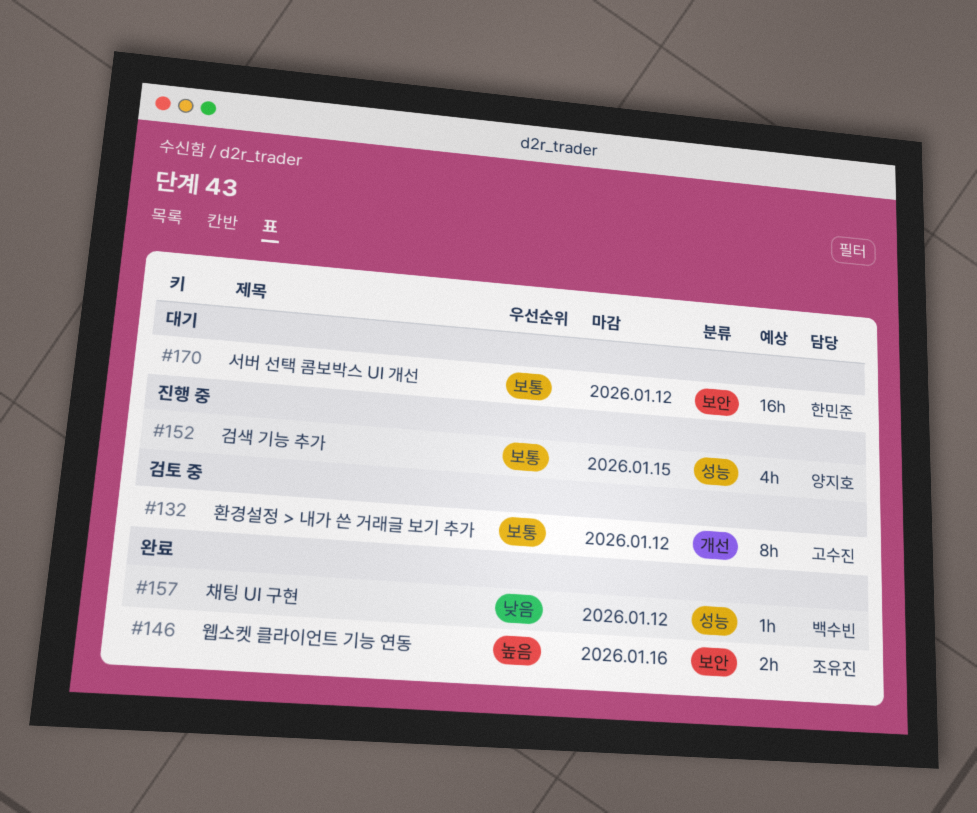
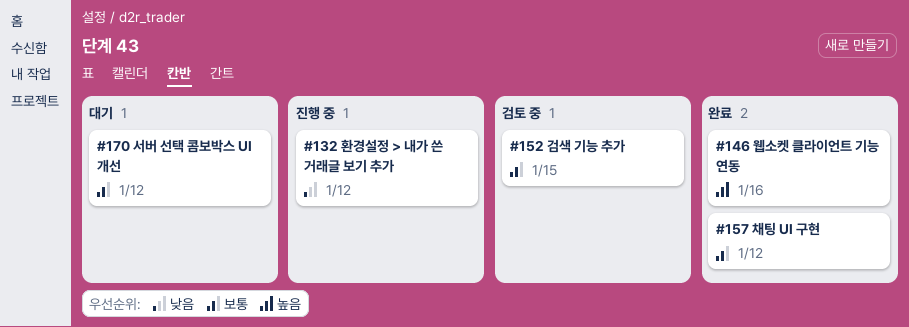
#132, status: 검토 중 -> 진행 중
#132, priority: 보통 -> 낮음
#152, status: 진행 중 -> 검토 중
#157, priority: 낮음 -> 보통

